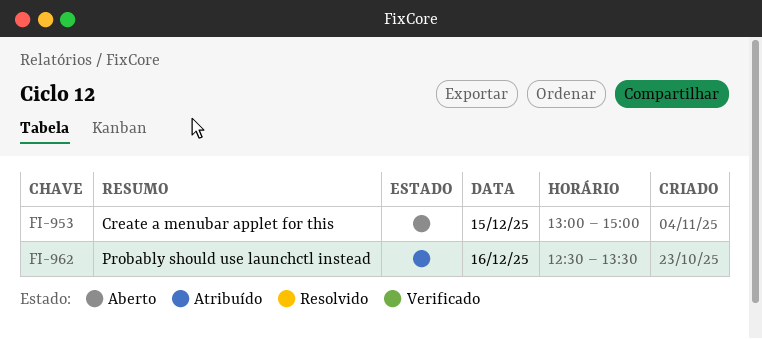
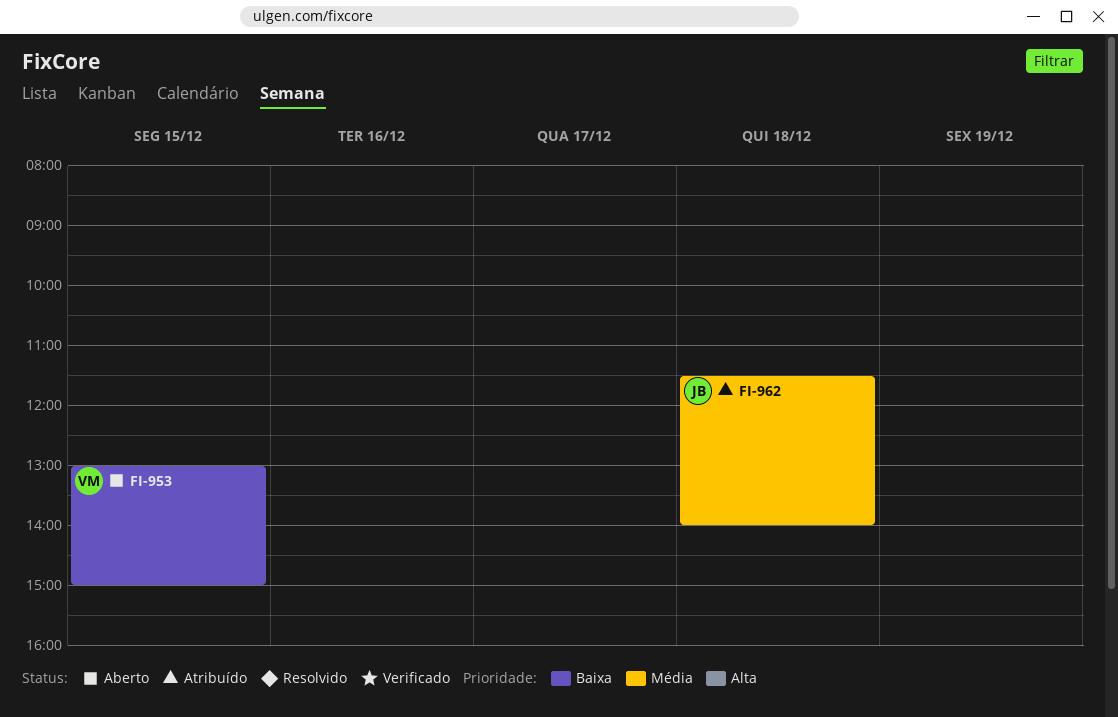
FI-962, day: Dec 16 -> Dec 18
FI-962, begins: 12:30 -> 11:30
FI-962, ends: 13:30 -> 14:00

